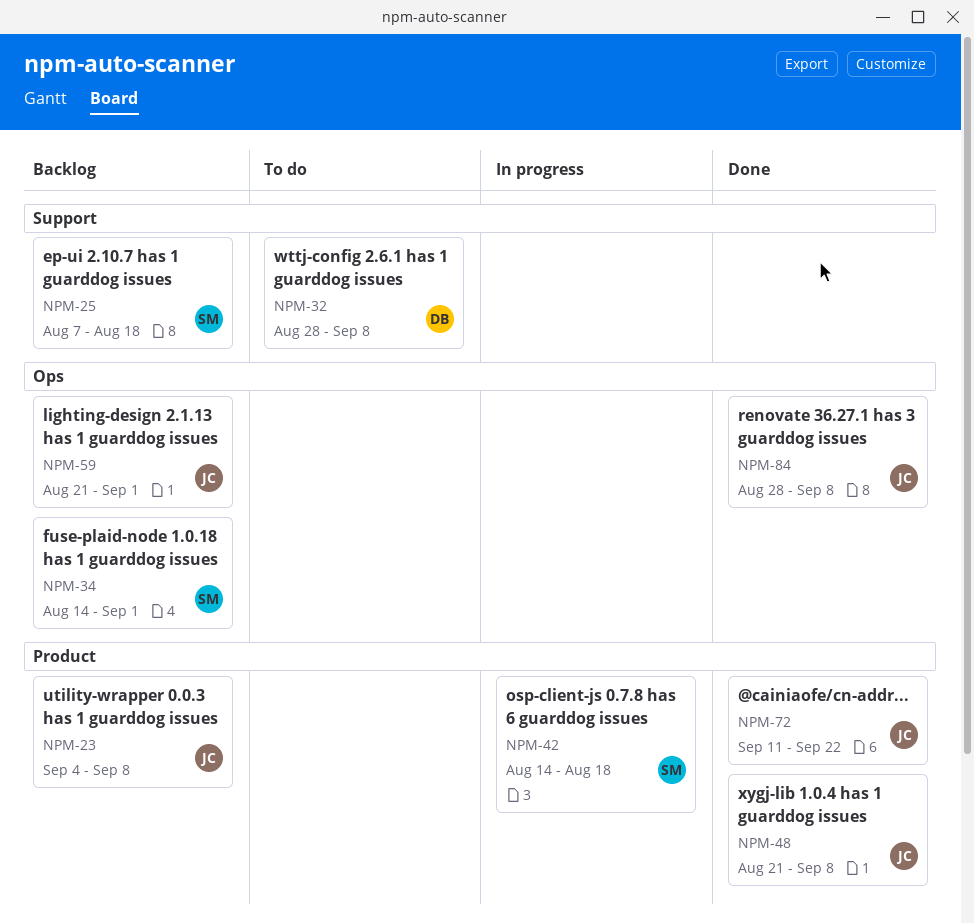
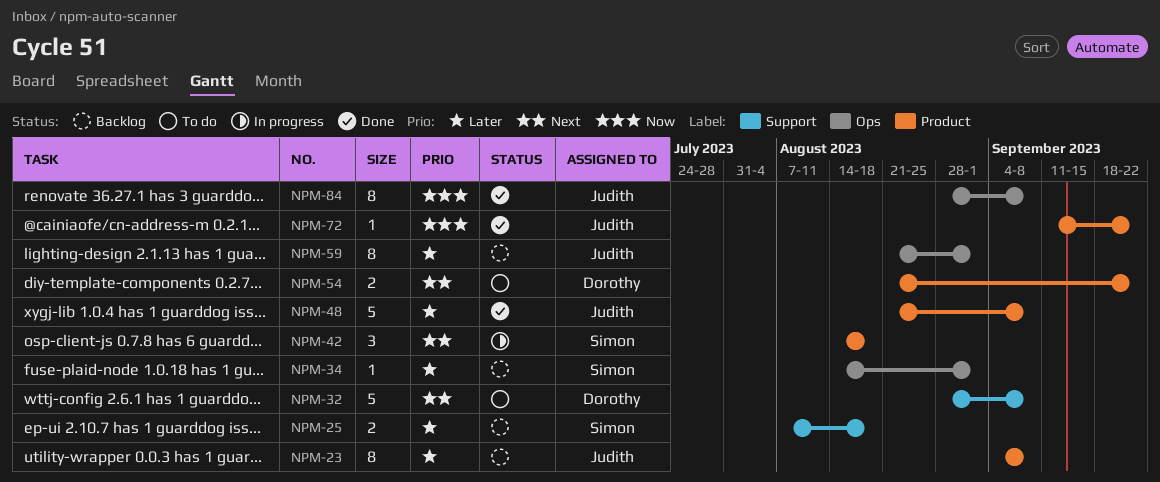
NPM-54: none -> present

